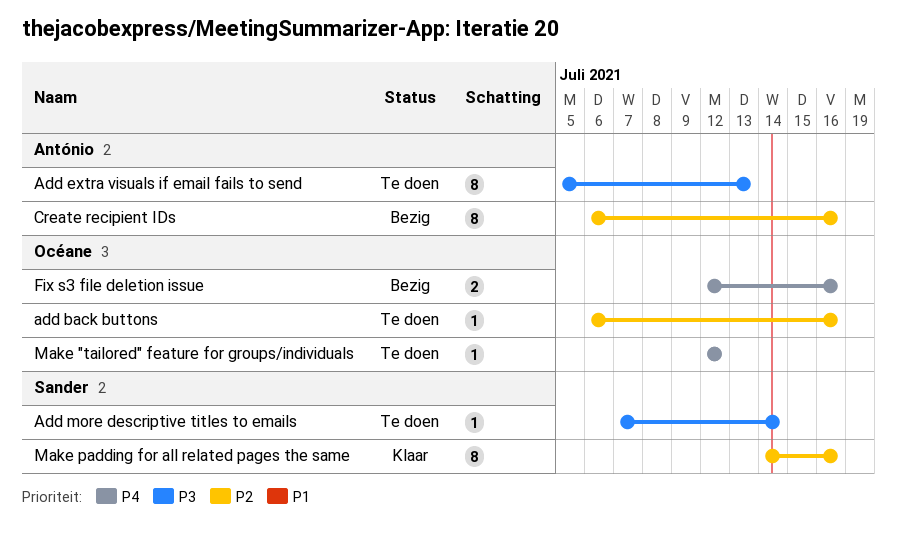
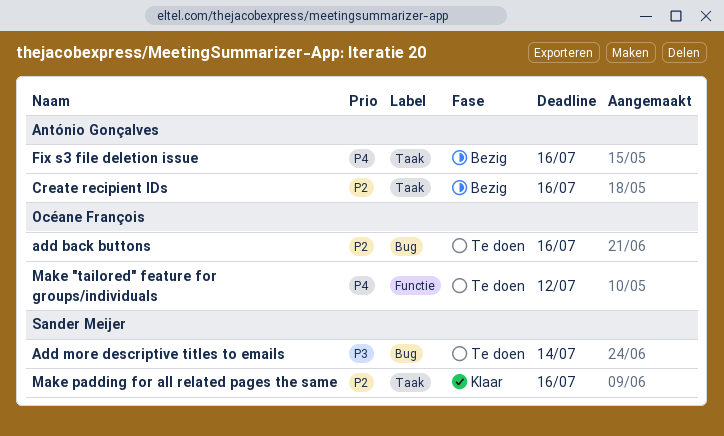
Add extra visuals if email fails to send: present -> none
Fix s3 file deletion issue, owner: Océane François -> António Gonçalves

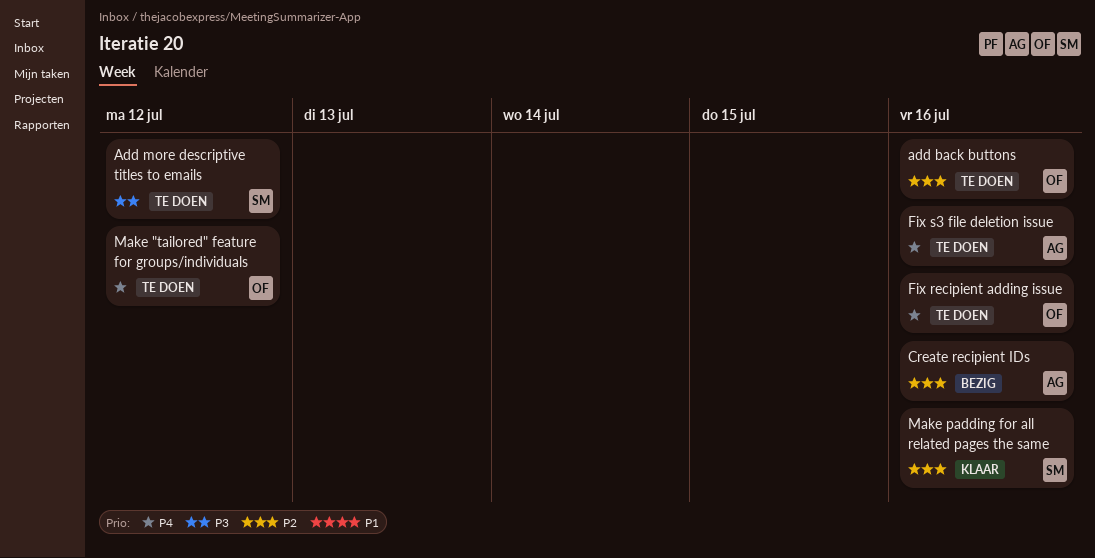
Add more descriptive titles to emails, due: Jul 14 -> Jul 12
Fix recipient adding issue: none -> present
Fix s3 file deletion issue, status: Bezig -> Te doen

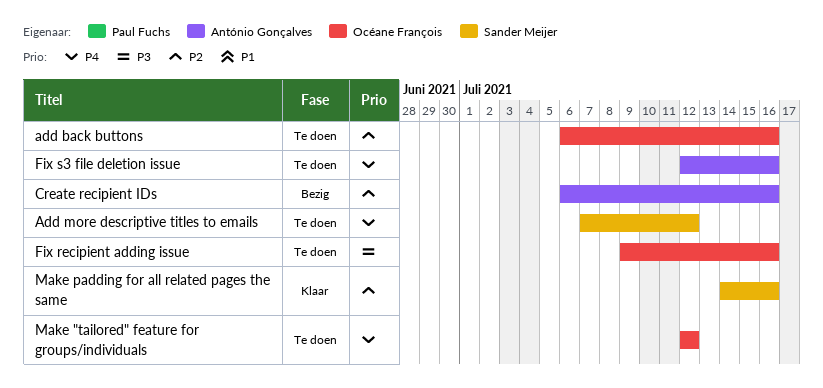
Add more descriptive titles to emails, priority: P3 -> P4
Fix recipient adding issue, priority: P4 -> P3

